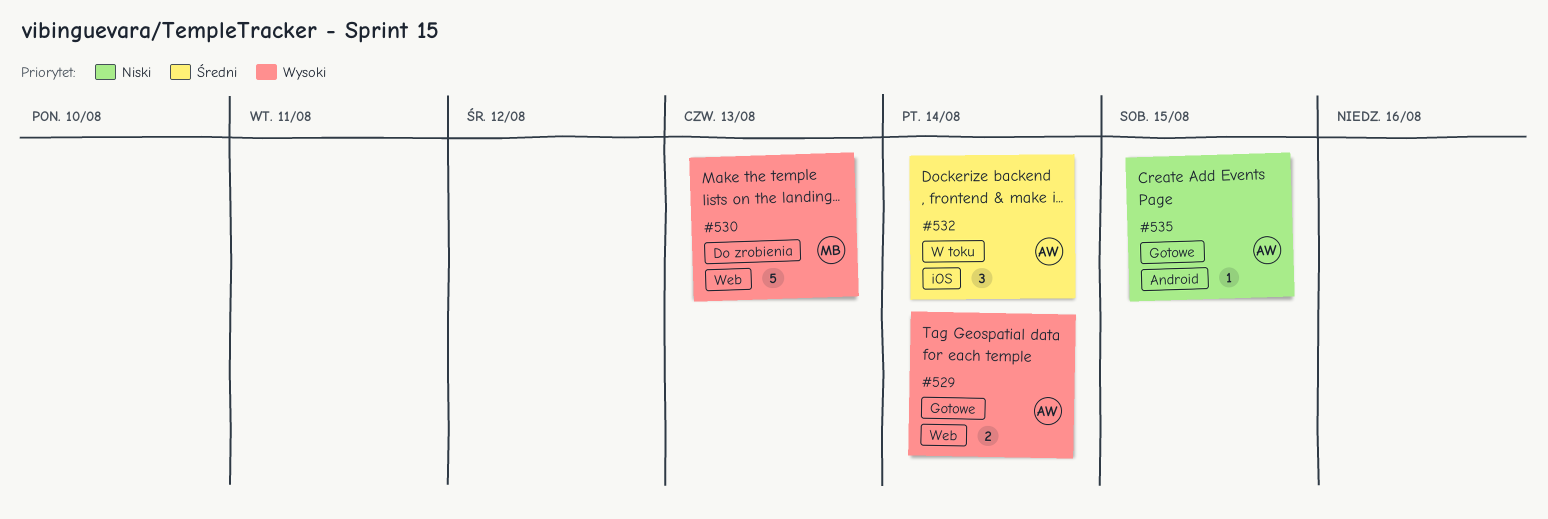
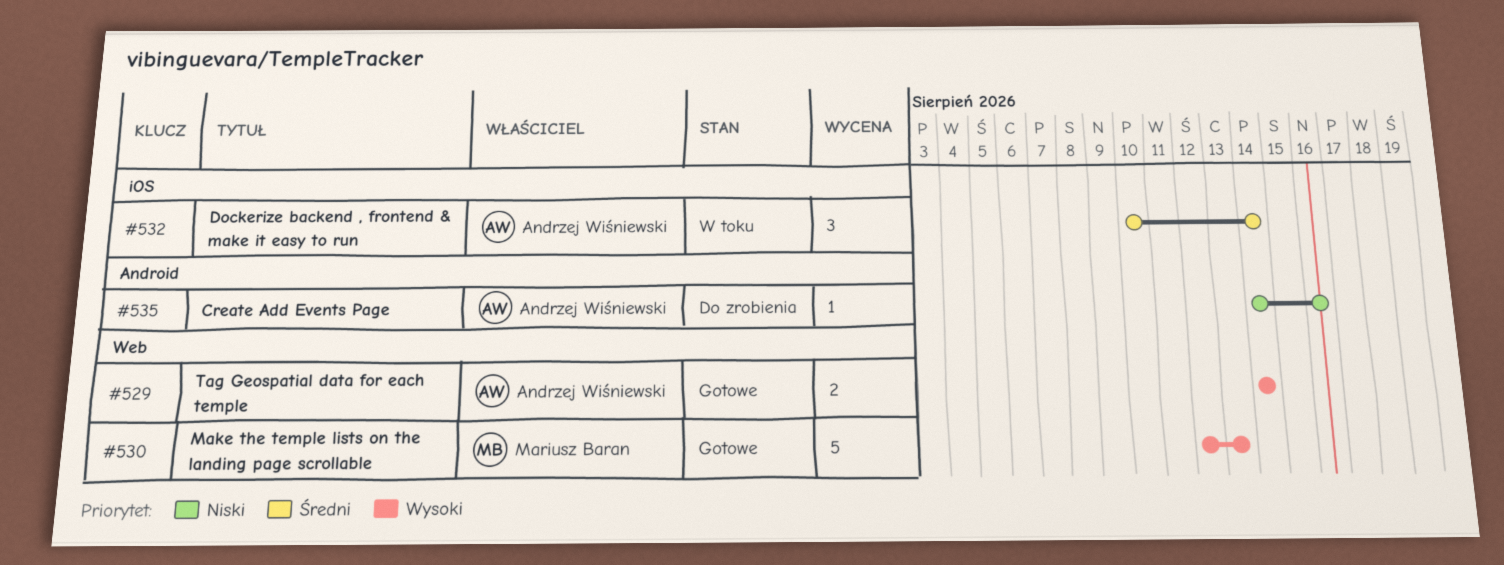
#530, status: Do zrobienia -> Gotowe
#535, status: Gotowe -> Do zrobienia
#535, due: Aug 15 -> Aug 16

